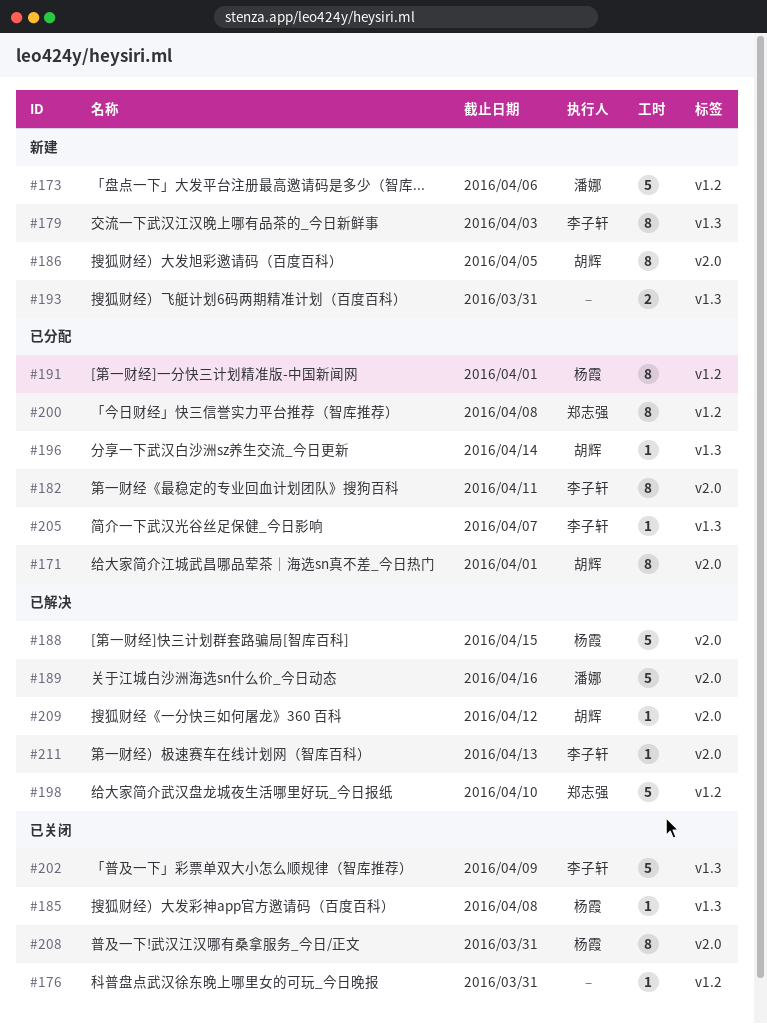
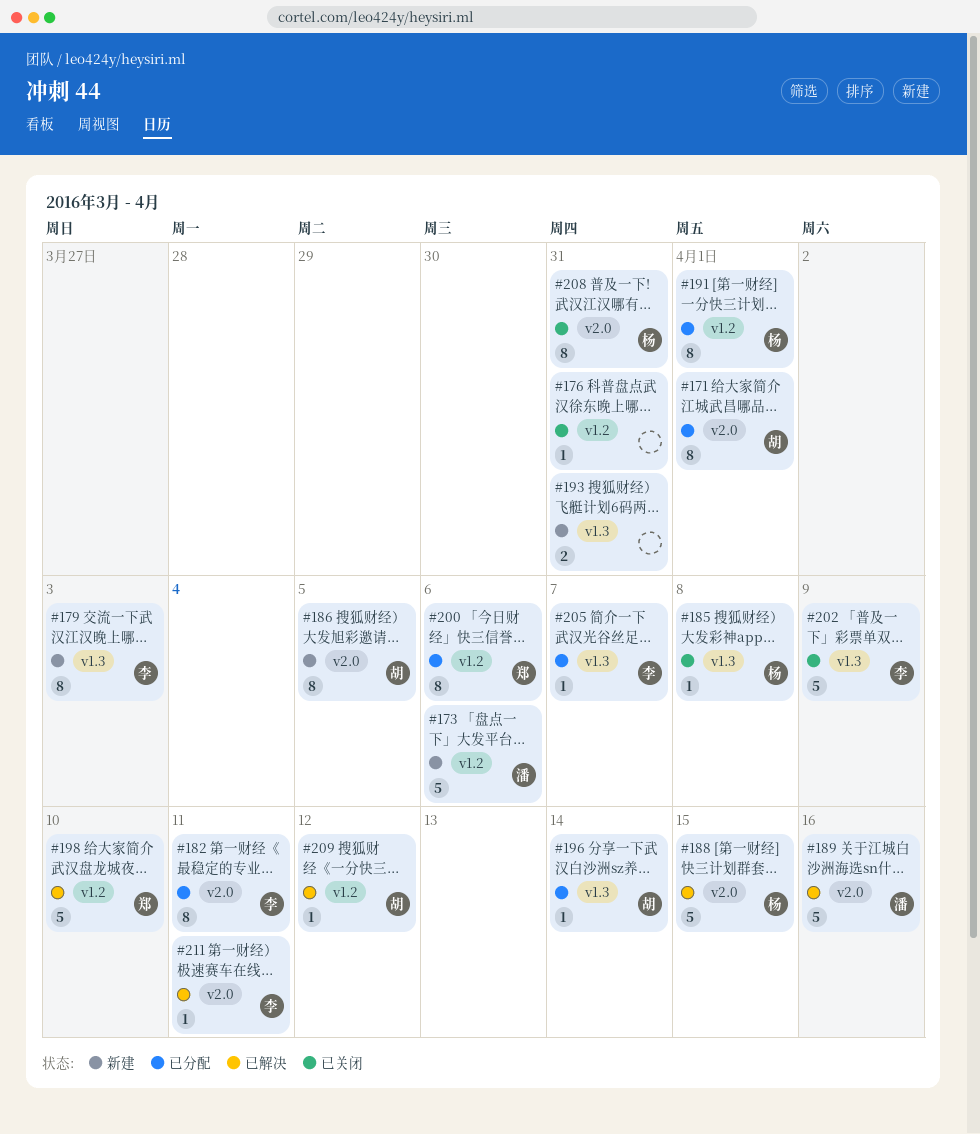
#200, due: Apr 8 -> Apr 6
#209, label: v2.0 -> v1.2
#211, due: Apr 13 -> Apr 11

